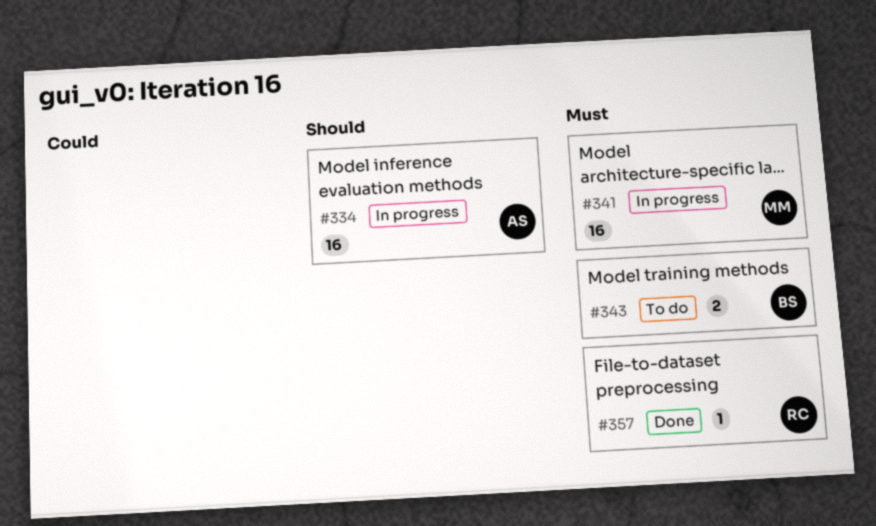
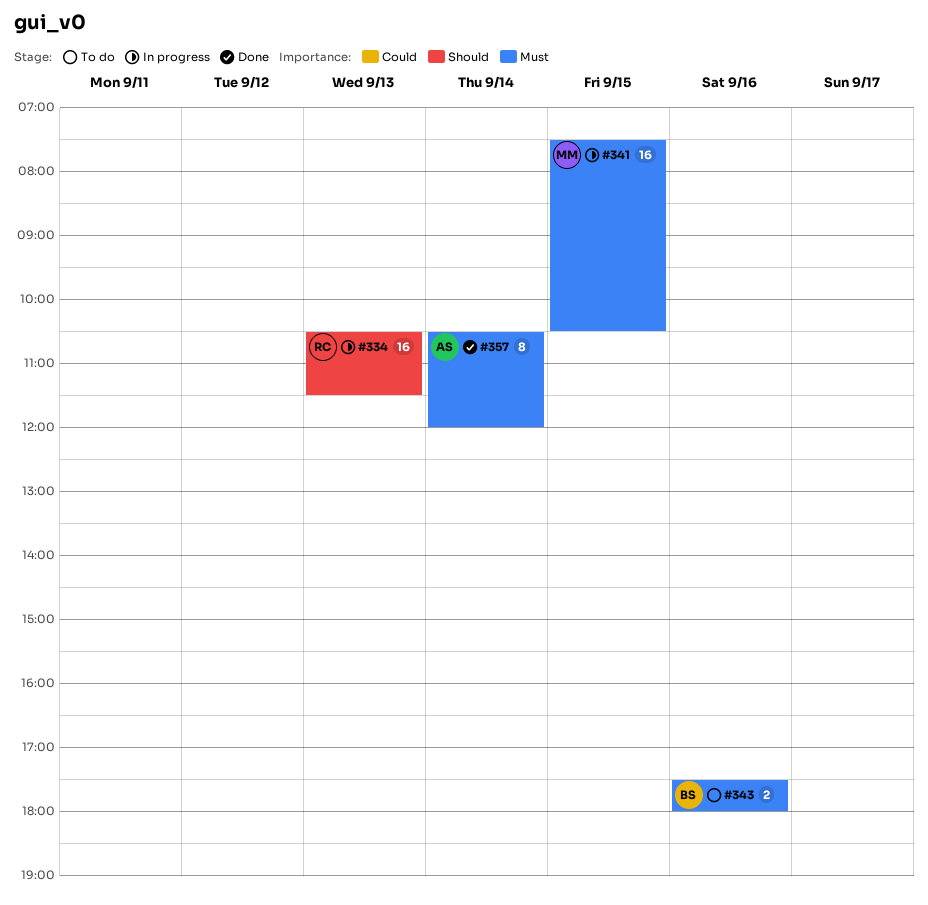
#334, owner: AS -> RC
#357, owner: RC -> AS
#357, estimate: 1 -> 8

